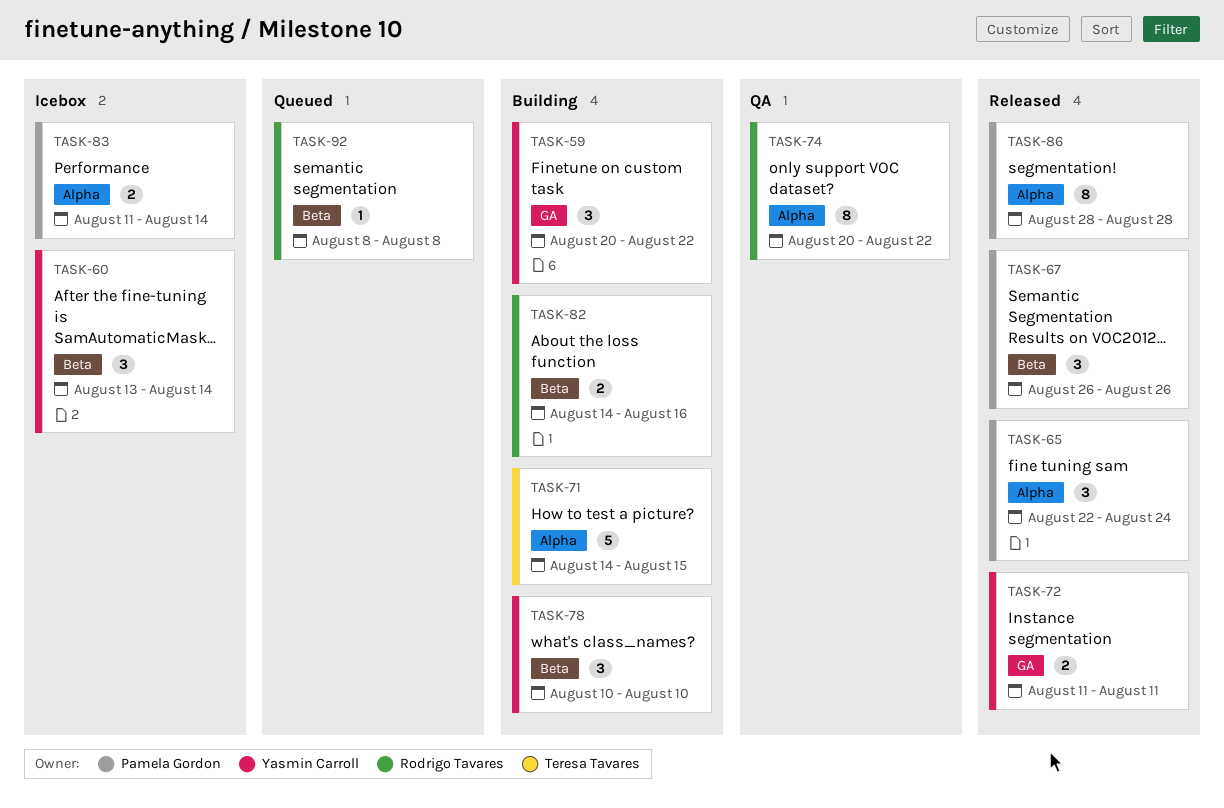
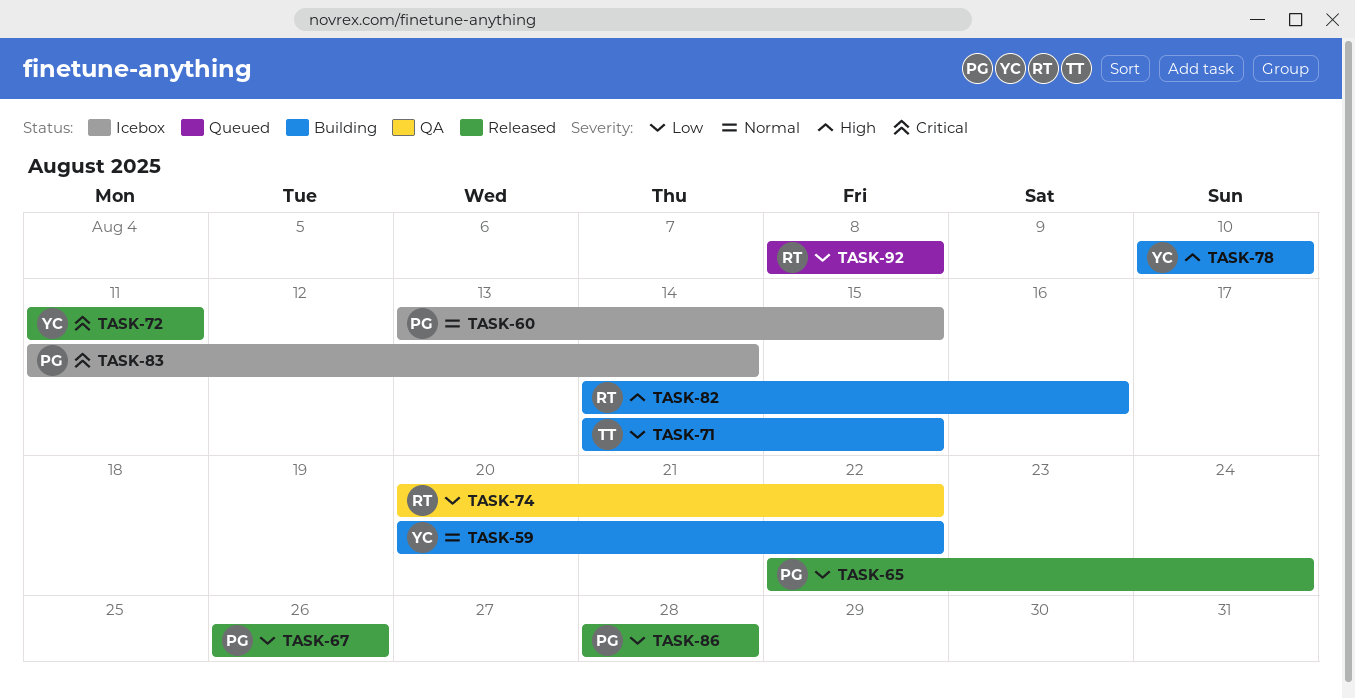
TASK-60, owner: Yasmin Carroll -> Pamela Gordon
TASK-60, due: Aug 14 -> Aug 15

